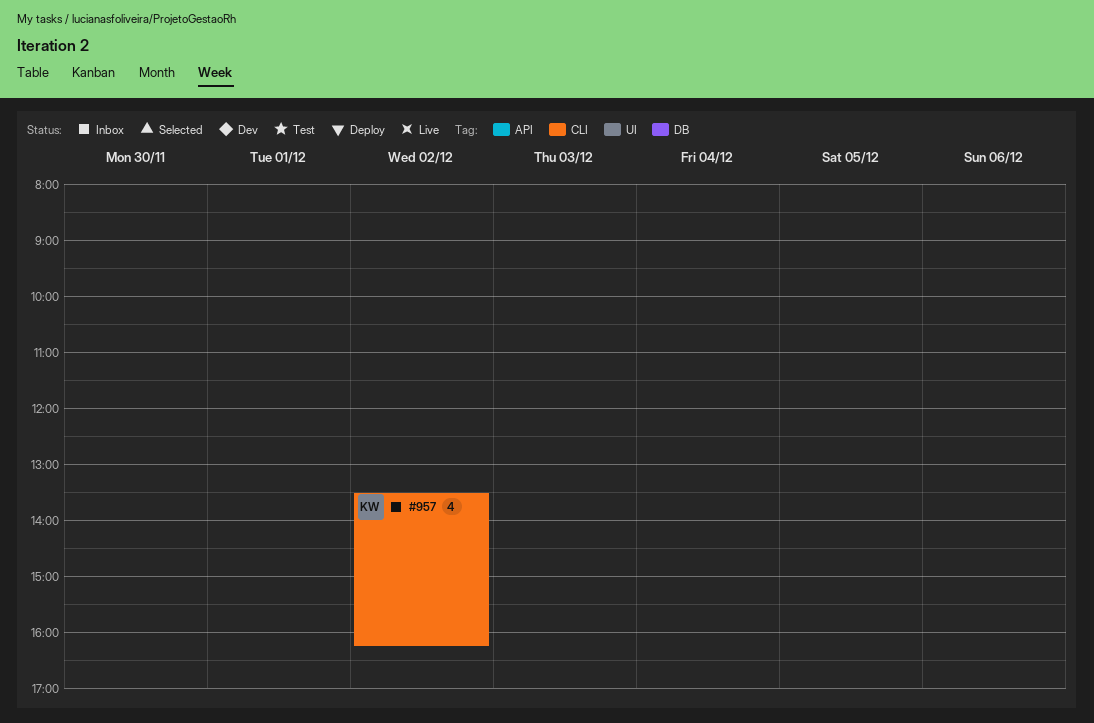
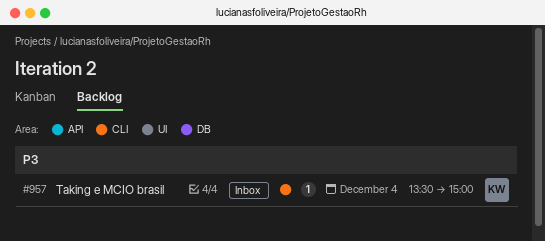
#957, estimate: 4 -> 1
#957, day: Dec 2 -> Dec 4
#957, ends: 16:15 -> 15:00

